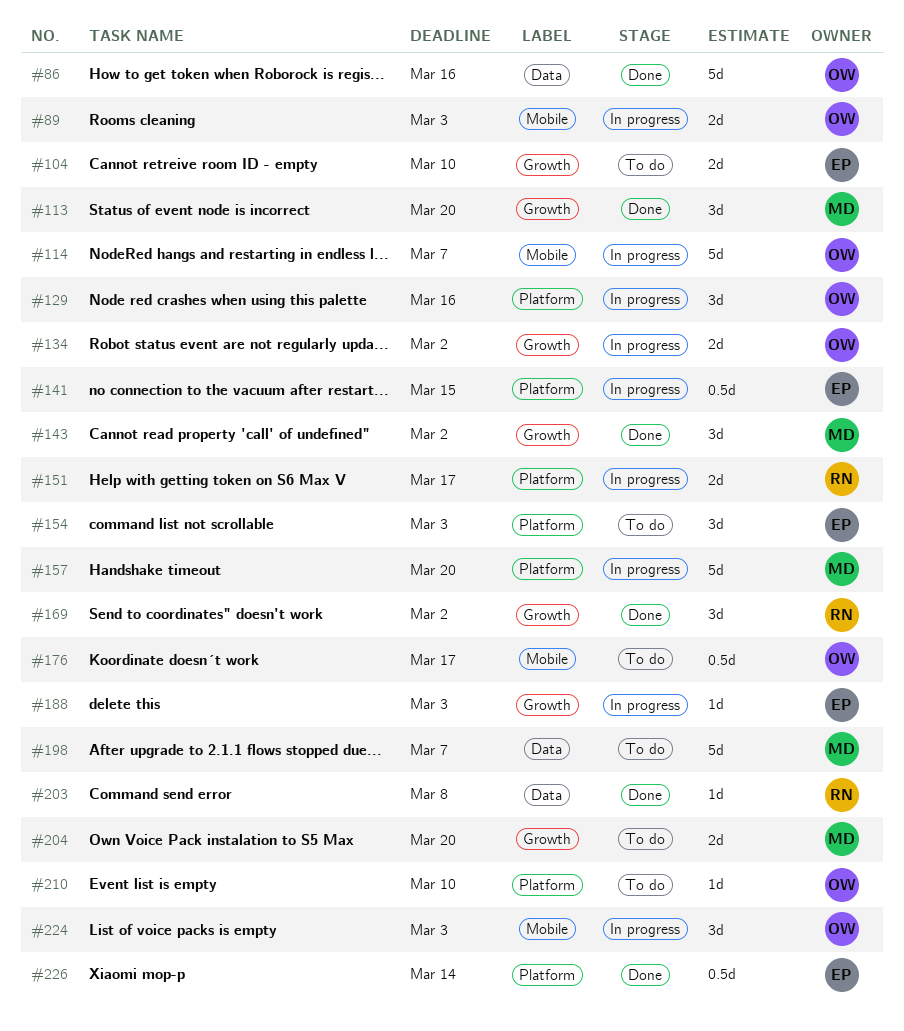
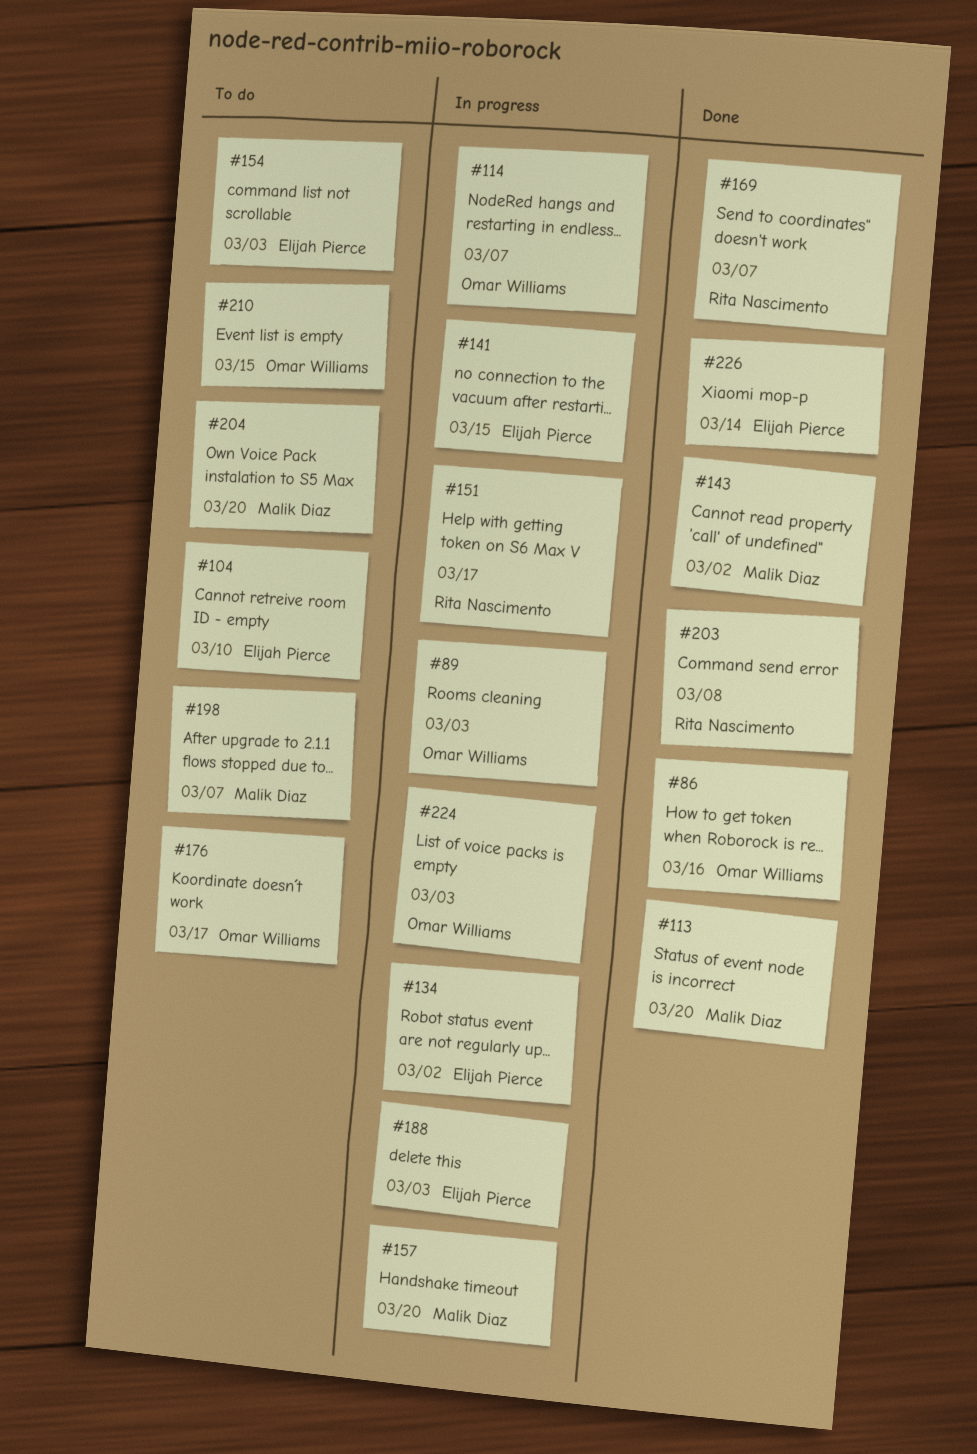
#129: present -> none
#134, owner: Omar Williams -> Elijah Pierce
#169, due: Mar 2 -> Mar 7
#210, due: Mar 10 -> Mar 15

